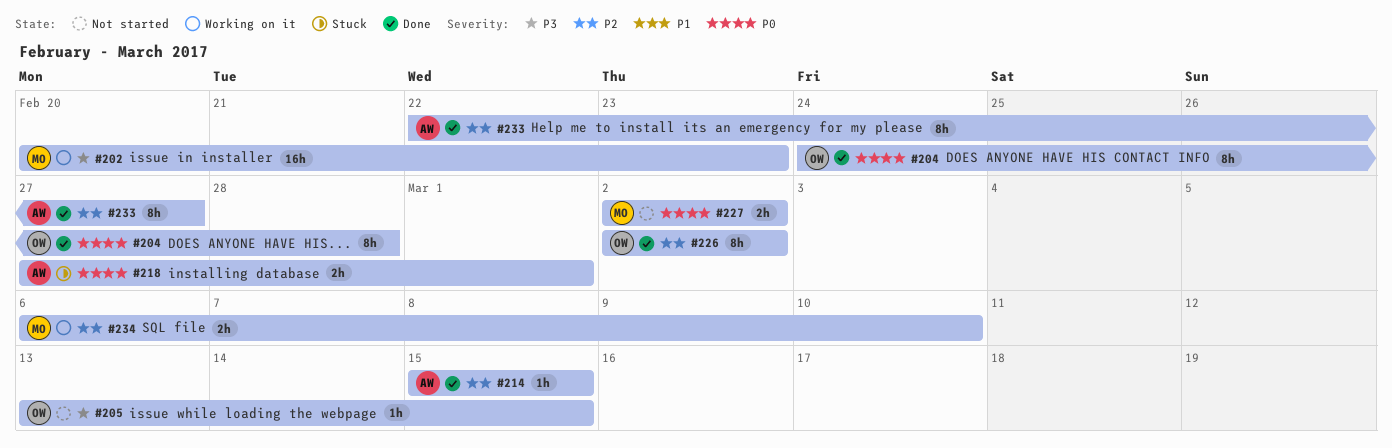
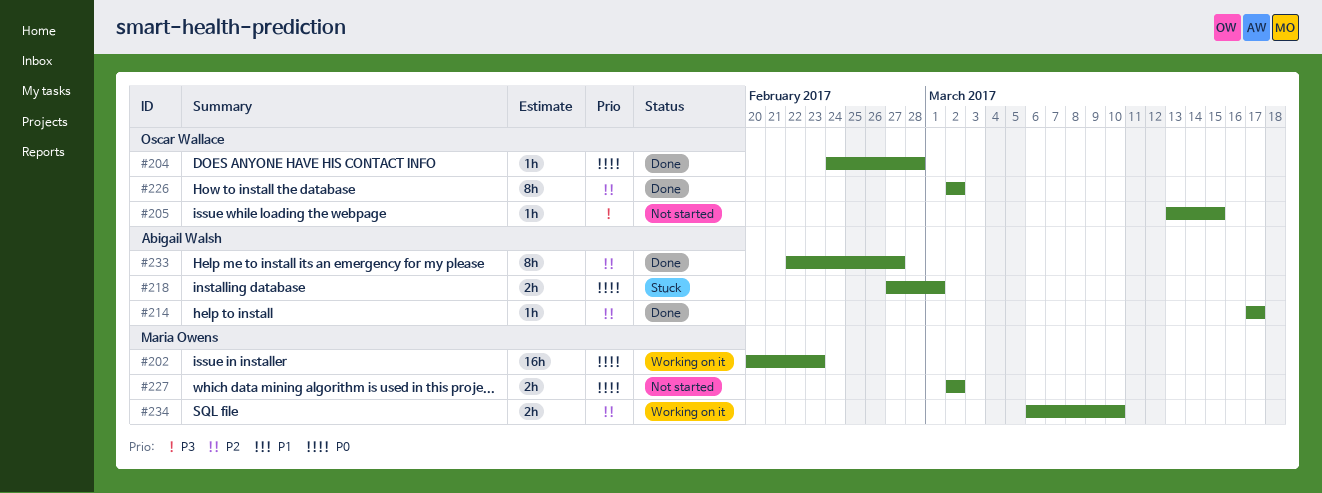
#202, priority: P3 -> P0
#204, estimate: 8h -> 1h
#214, start: Mar 15 -> Mar 17
#214, due: Mar 15 -> Mar 17

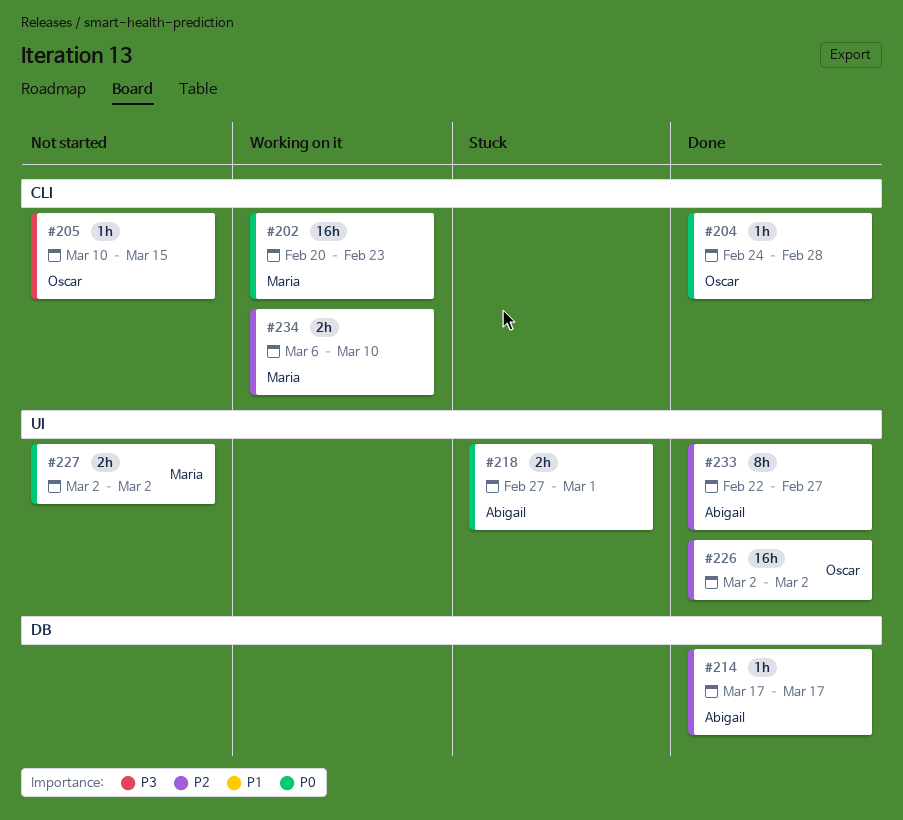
#205, start: Mar 13 -> Mar 10
#226, estimate: 8h -> 16h

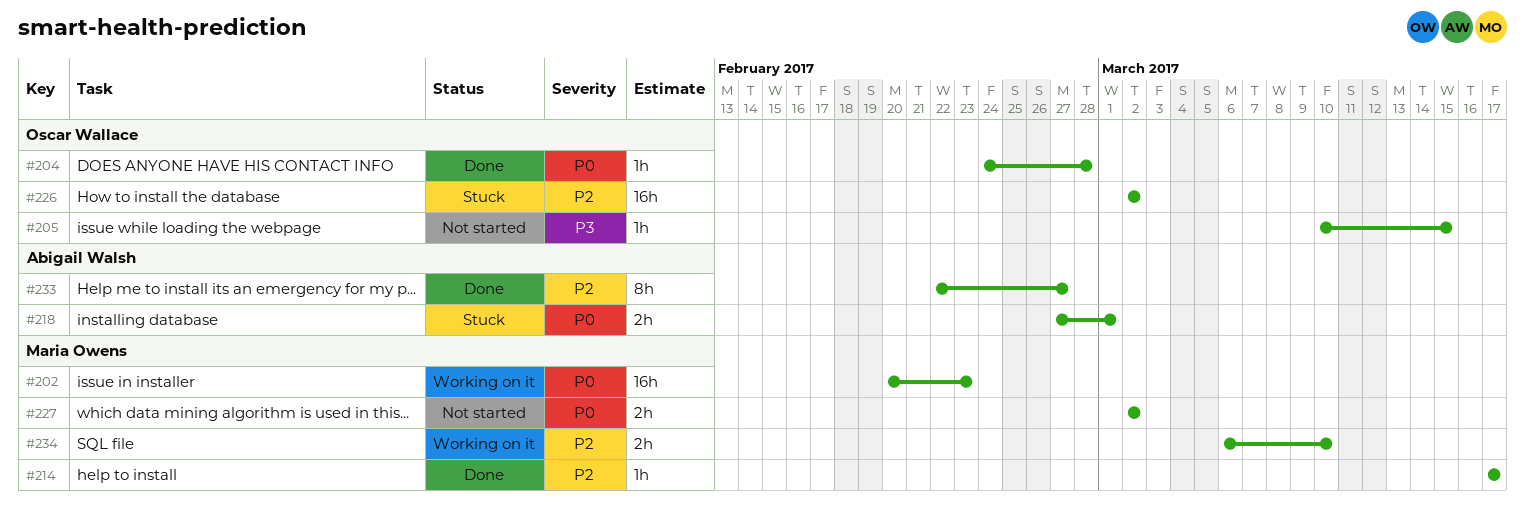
#214, owner: Abigail Walsh -> Maria Owens
#226, status: Done -> Stuck

